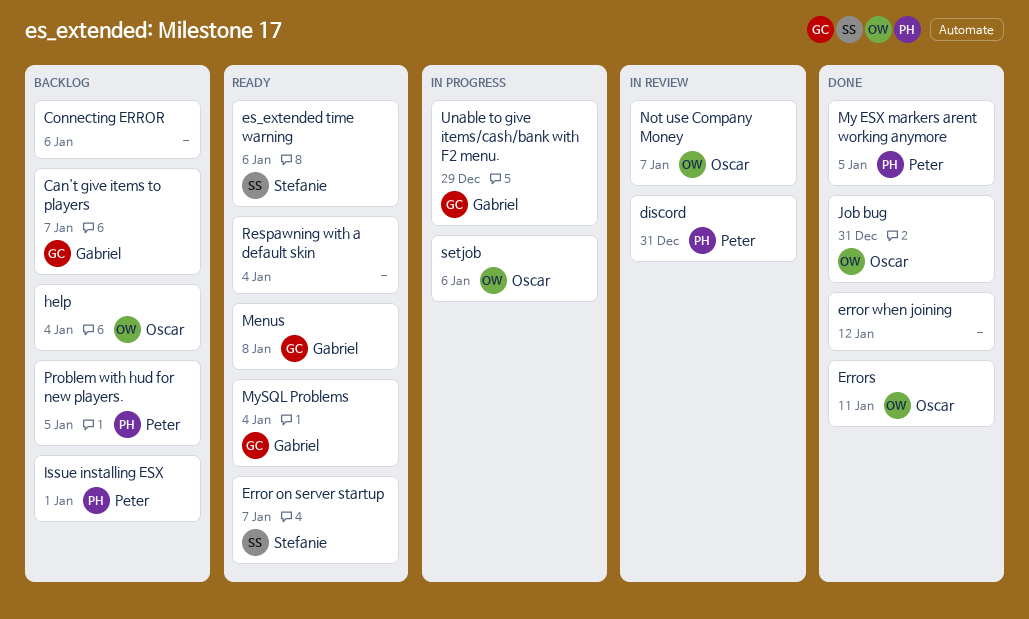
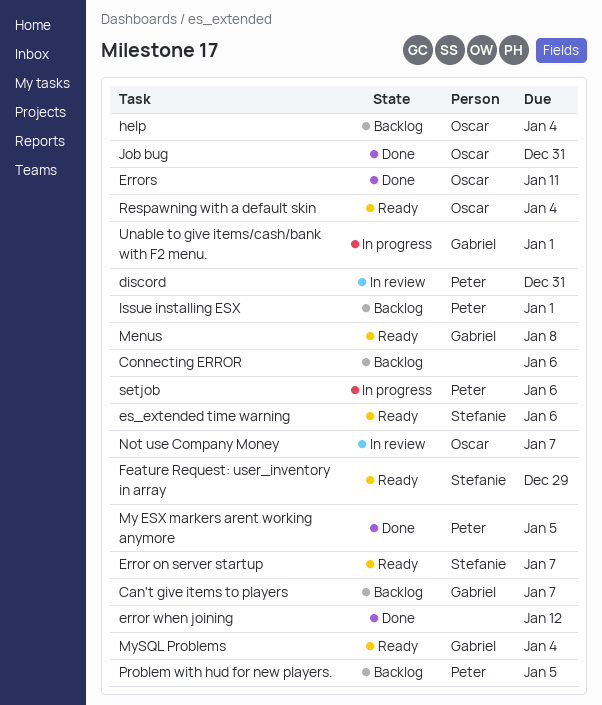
Feature Request: user_inventory in array: none -> present
Respawning with a default skin, owner: none -> Oscar
setjob, owner: Oscar -> Peter
Unable to give items/cash/bank with F2 menu., due: Dec 29 -> Jan 1

